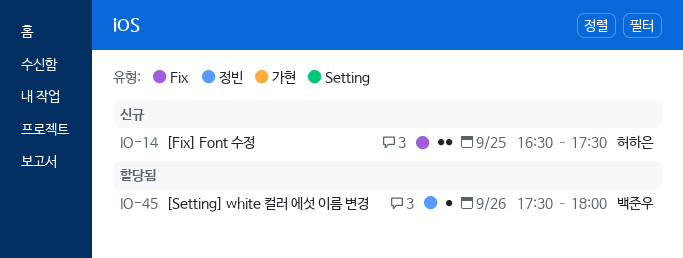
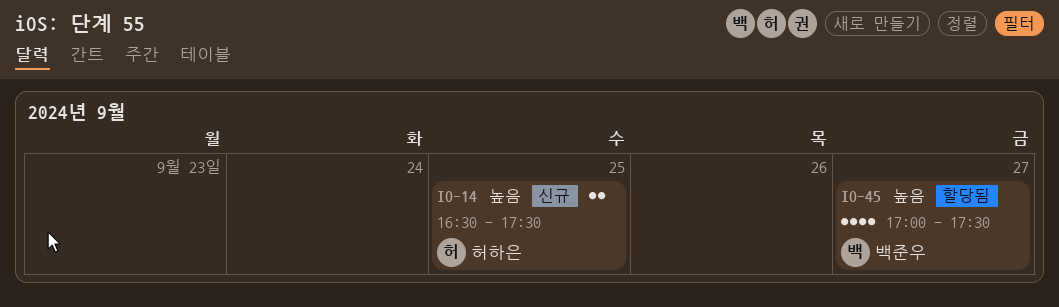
IO-45, estimate: 1 -> 4
IO-45, day: Sep 26 -> Sep 27
IO-45, begins: 17:30 -> 17:00
IO-45, ends: 18:00 -> 17:30

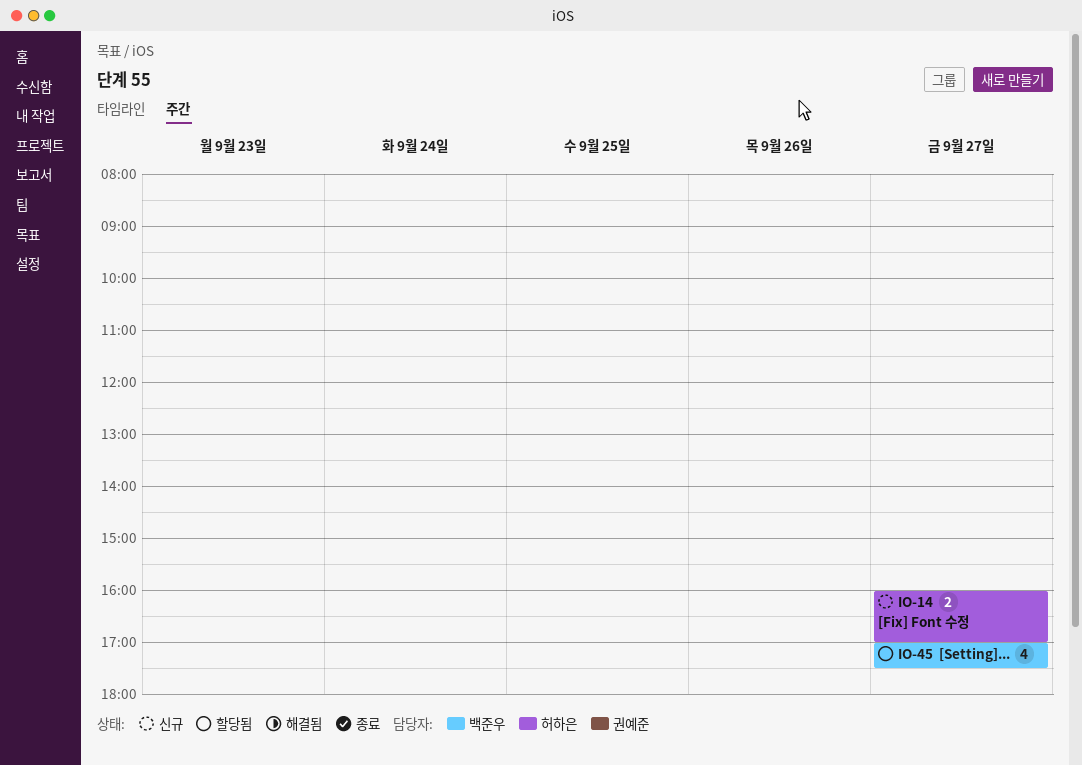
IO-14, day: Sep 25 -> Sep 27
IO-14, begins: 16:30 -> 16:00
IO-14, ends: 17:30 -> 17:00

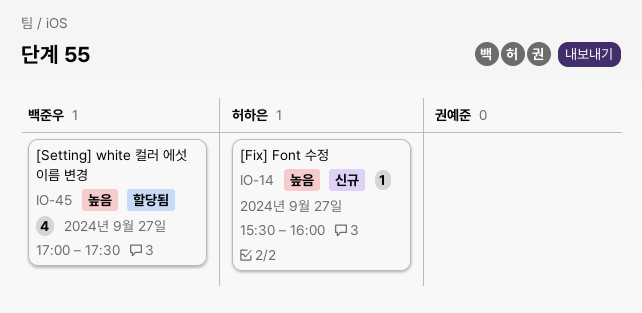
IO-14, estimate: 2 -> 1
IO-14, begins: 16:00 -> 15:30
IO-14, ends: 17:00 -> 16:00

